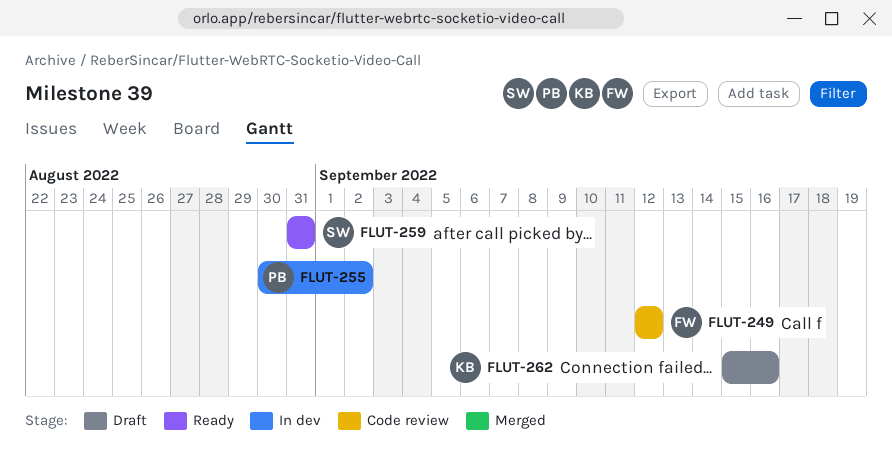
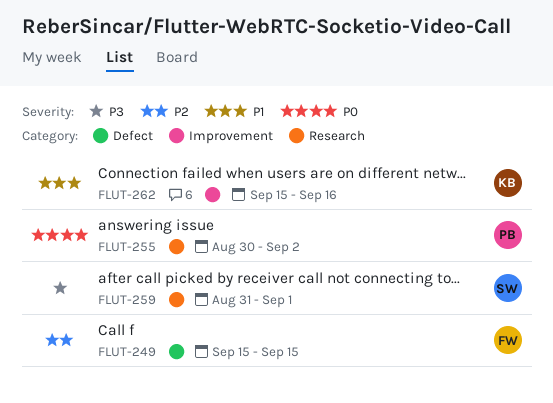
FLUT-249, start: Sep 12 -> Sep 15
FLUT-249, due: Sep 12 -> Sep 15
FLUT-259, due: Aug 31 -> Sep 1

